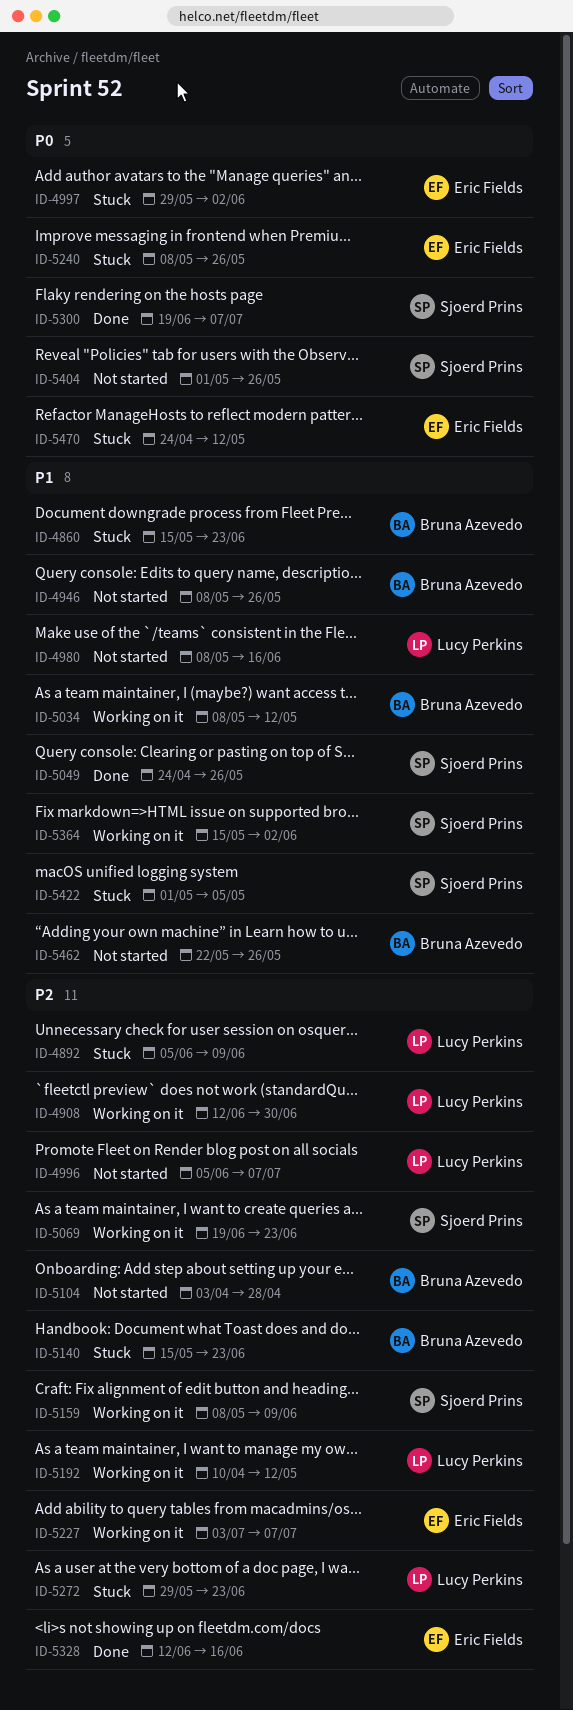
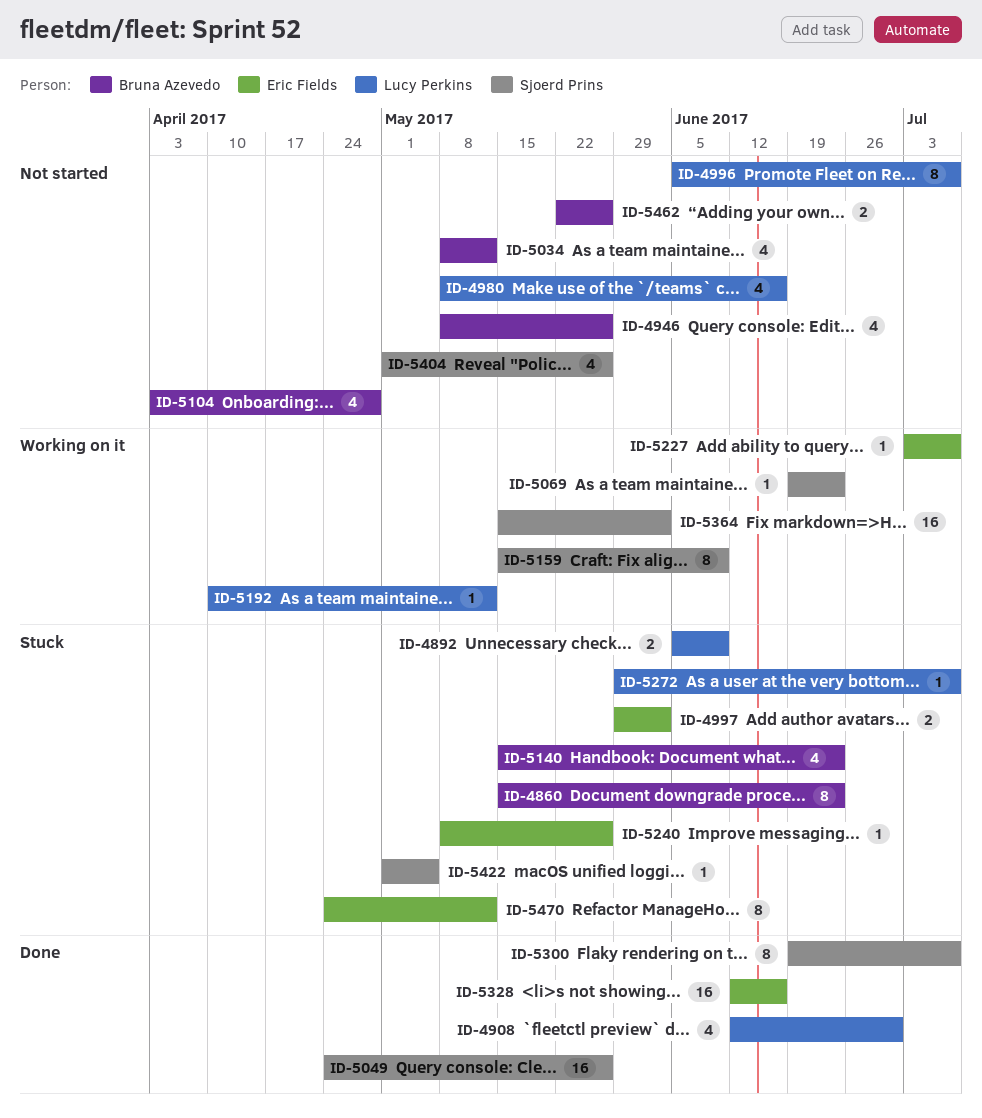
ID-4908, status: Working on it -> Done
ID-5034, status: Working on it -> Not started
ID-5159, start: May 8 -> May 15
ID-5272, due: Jun 23 -> Jul 7

